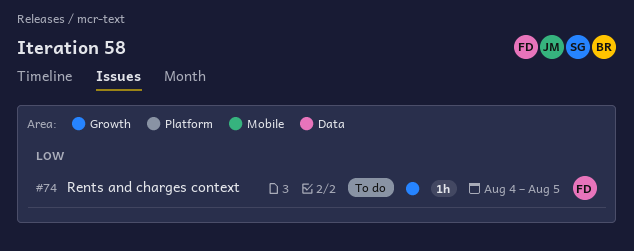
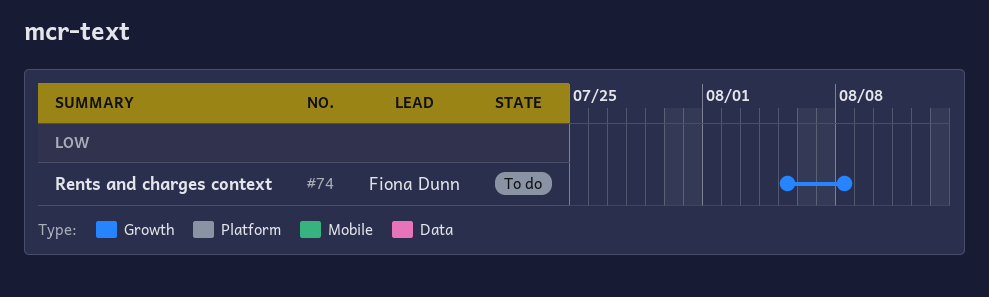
#74, start: Aug 4 -> Aug 5
#74, due: Aug 5 -> Aug 8

